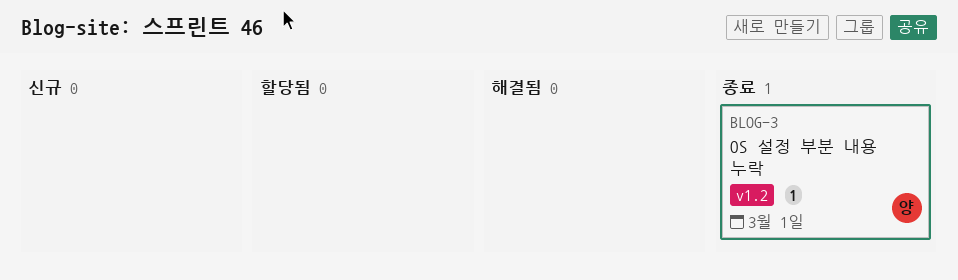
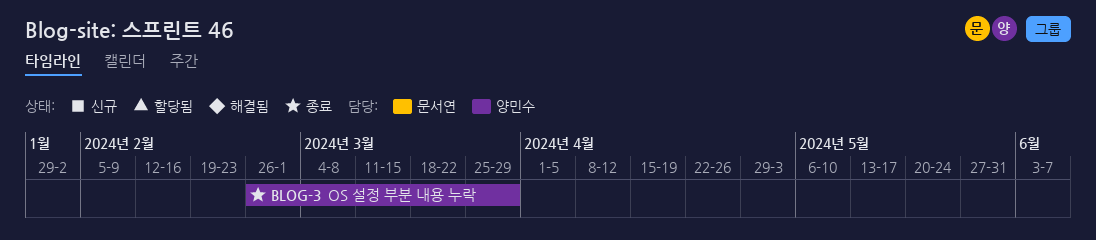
BLOG-3, due: Mar 1 -> Mar 29

